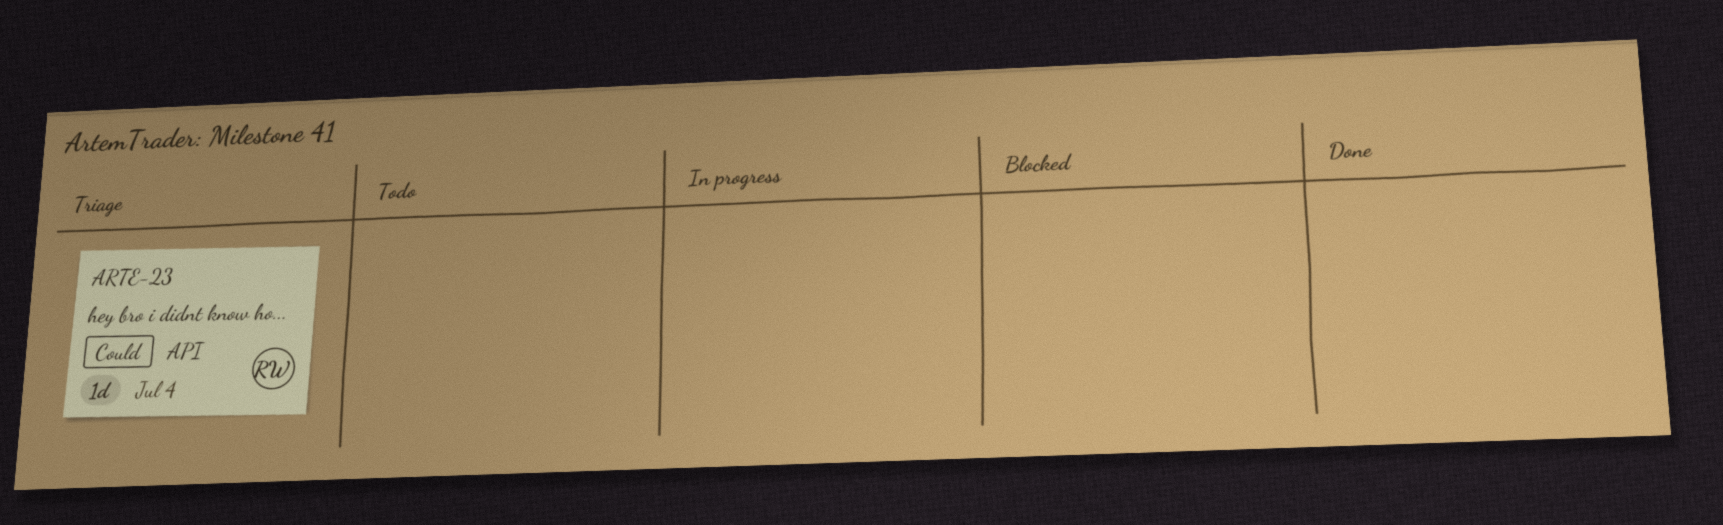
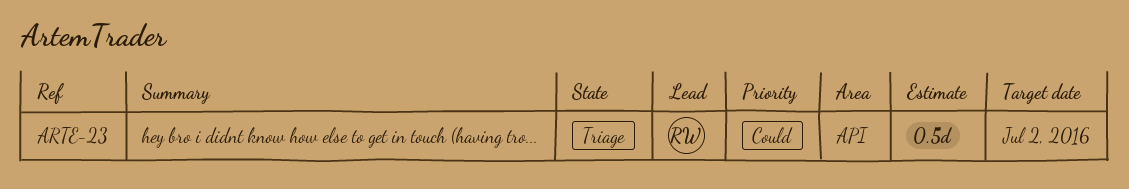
ARTE-23, estimate: 1d -> 0.5d
ARTE-23, due: Jul 4 -> Jul 2

